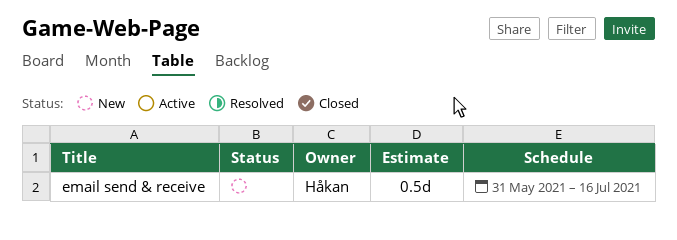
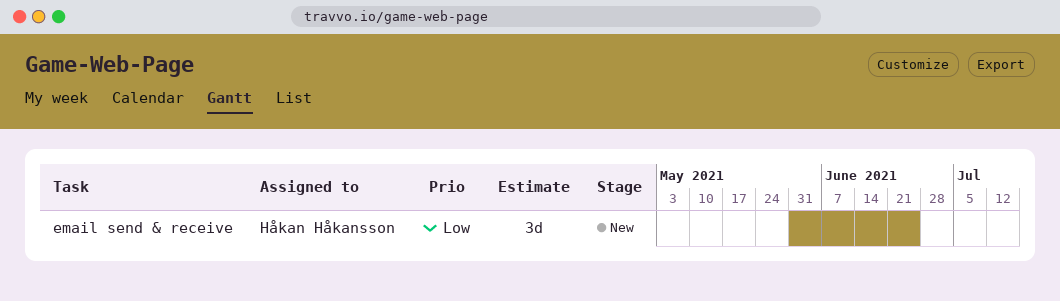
email send & receive, estimate: 0.5d -> 3d
email send & receive, due: Jul 16 -> Jun 25

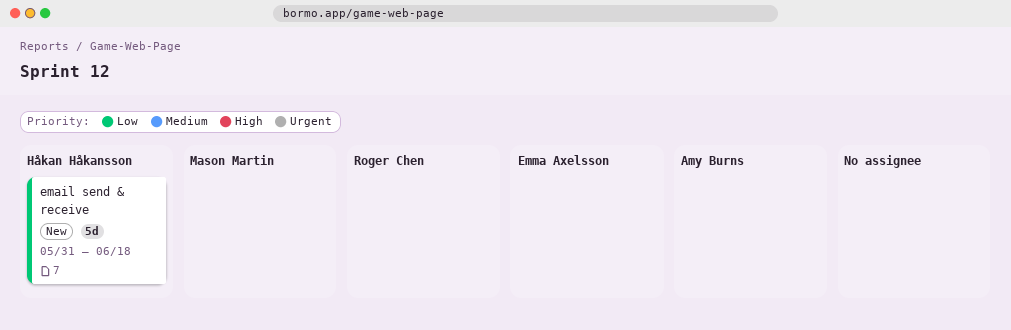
email send & receive, estimate: 3d -> 5d
email send & receive, due: Jun 25 -> Jun 18

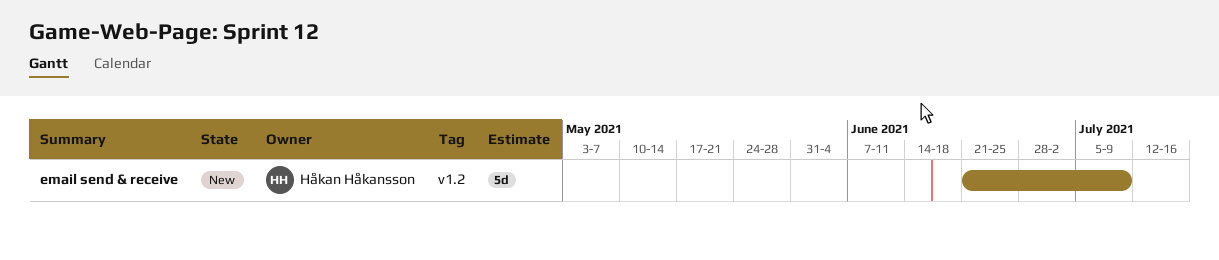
email send & receive, start: May 31 -> Jun 21
email send & receive, due: Jun 18 -> Jul 9

